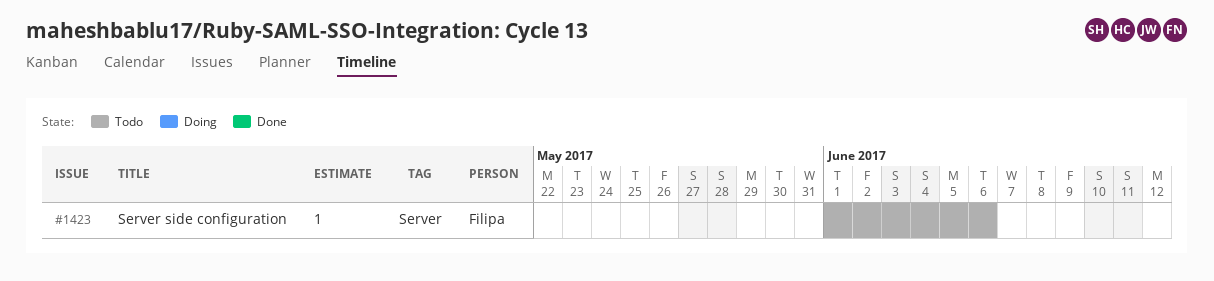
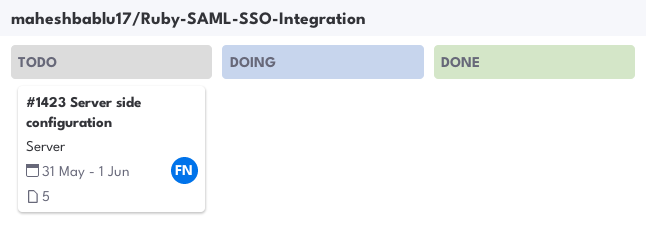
#1423, start: Jun 1 -> May 31
#1423, due: Jun 6 -> Jun 1

